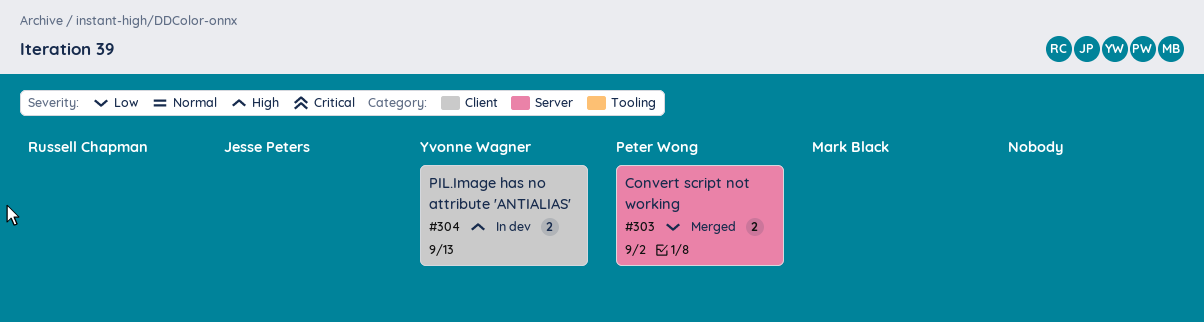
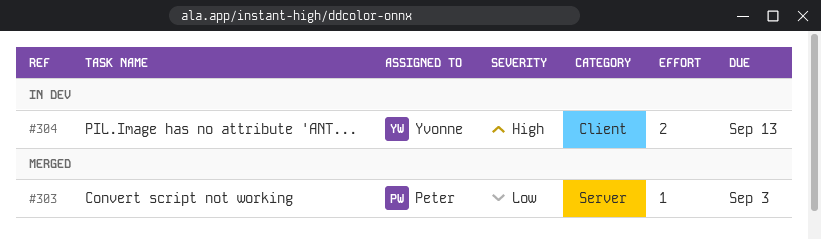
#303, estimate: 2 -> 1
#303, due: Sep 2 -> Sep 3

